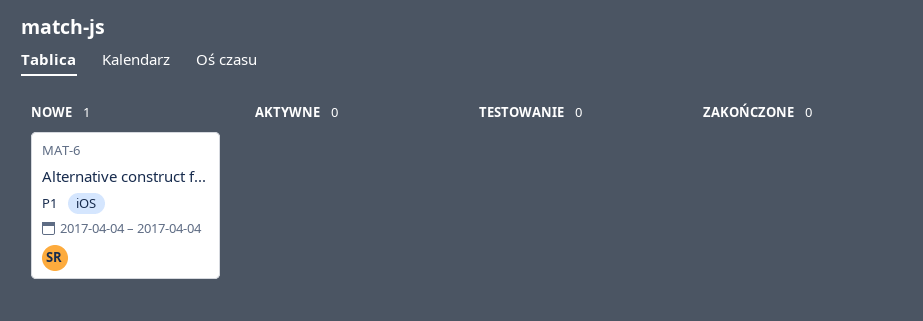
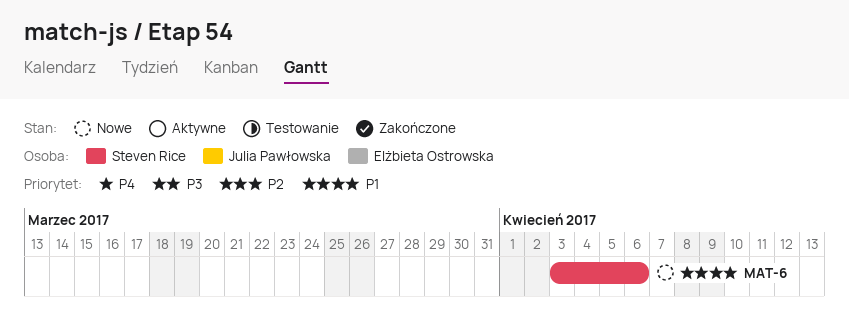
MAT-6, start: Apr 4 -> Apr 3
MAT-6, due: Apr 4 -> Apr 6

